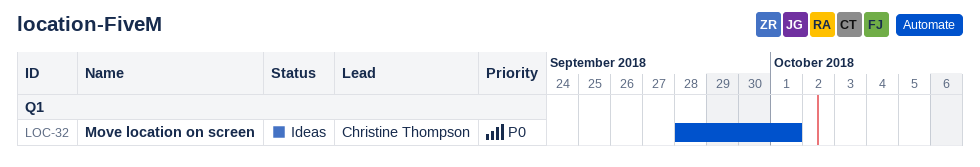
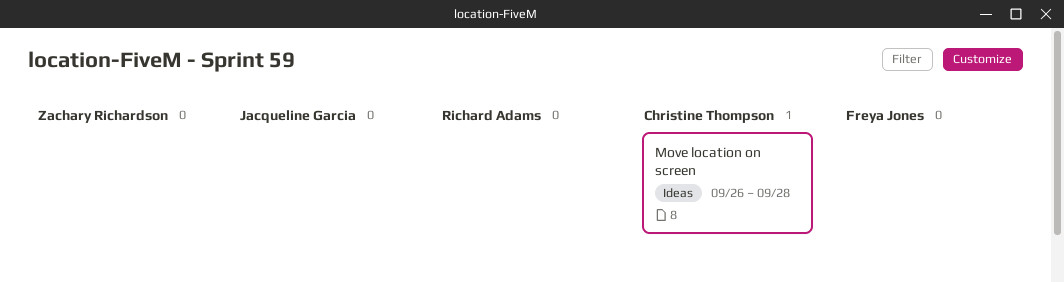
Move location on screen, start: Sep 28 -> Sep 26
Move location on screen, due: Oct 1 -> Sep 28

